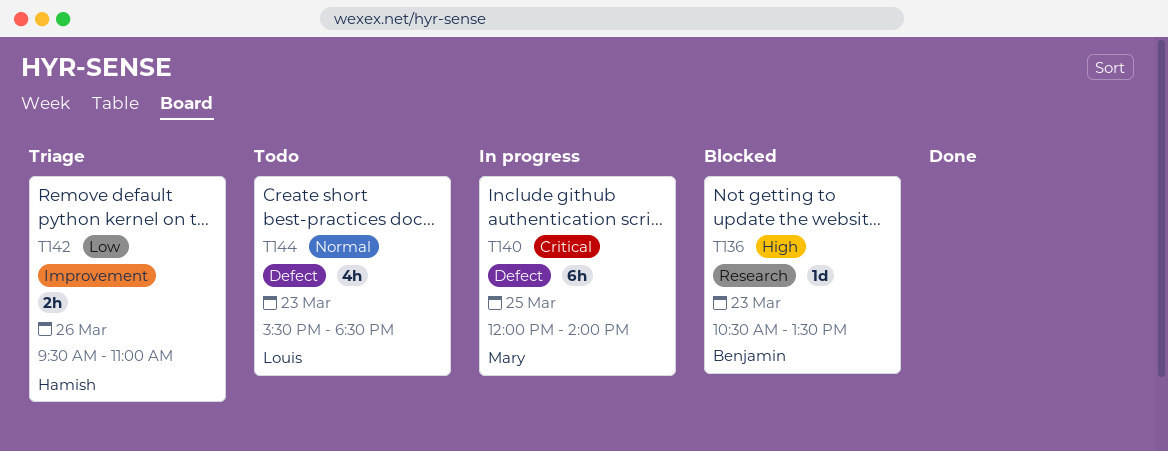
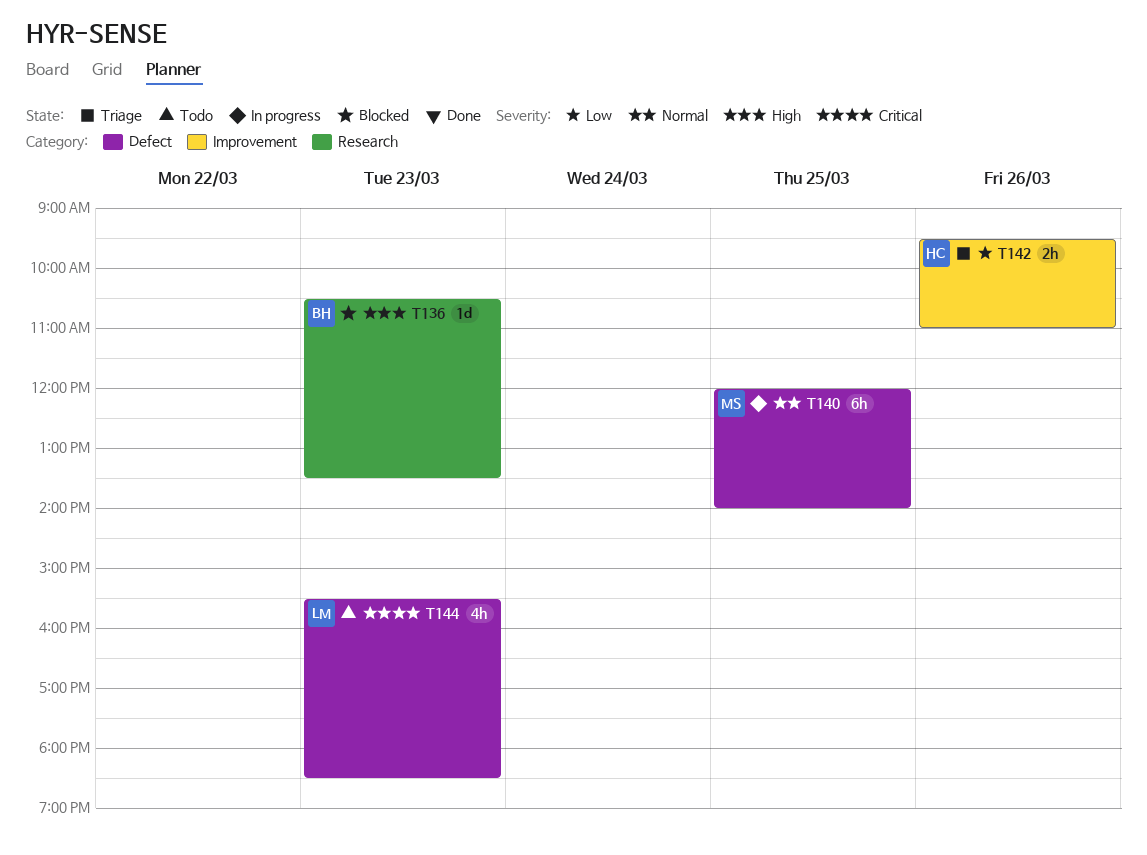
T140, priority: Critical -> Normal
T144, priority: Normal -> Critical

